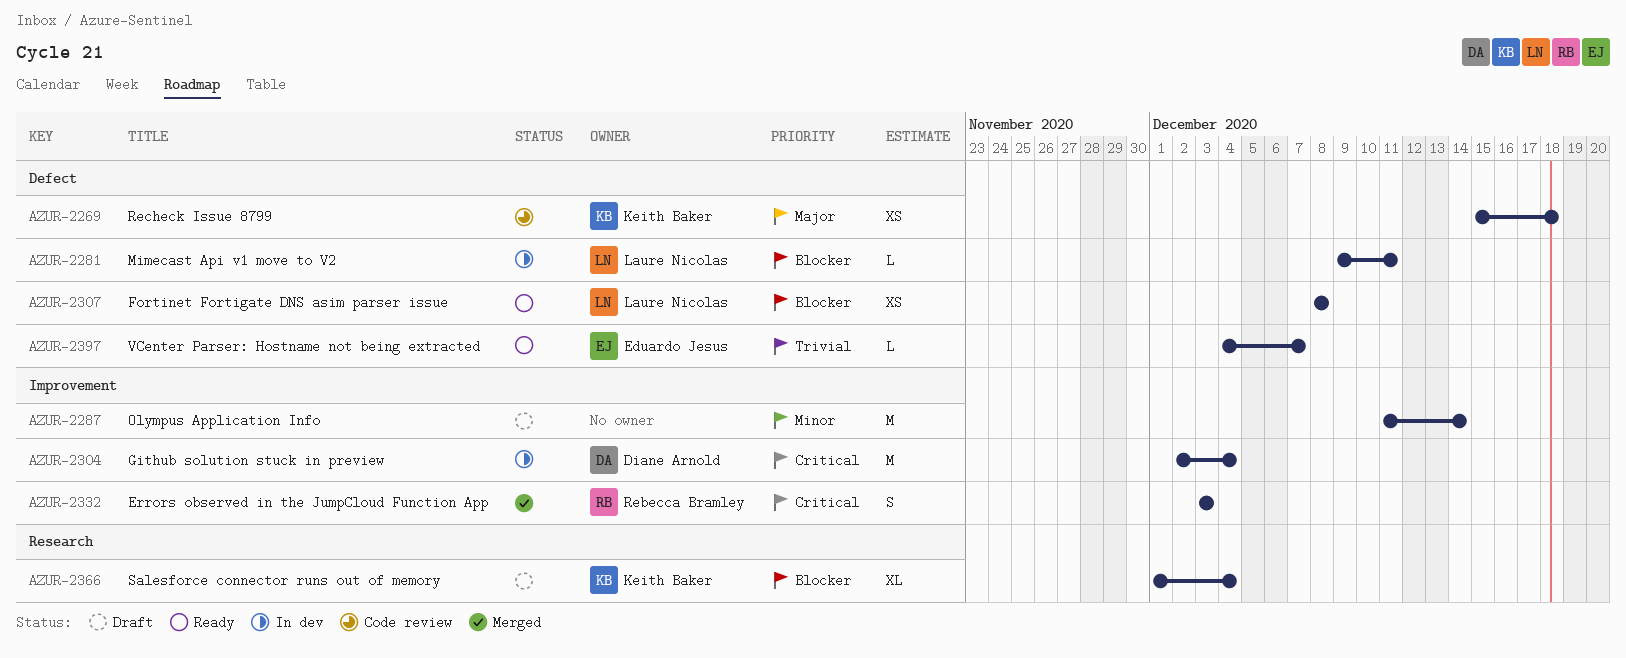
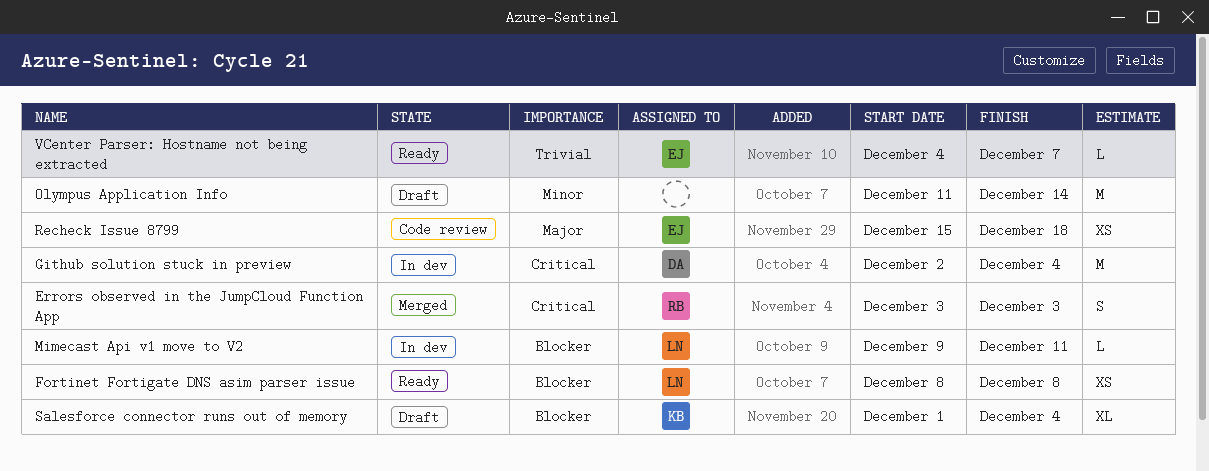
Recheck Issue 8799, owner: Keith Baker -> Eduardo Jesus

